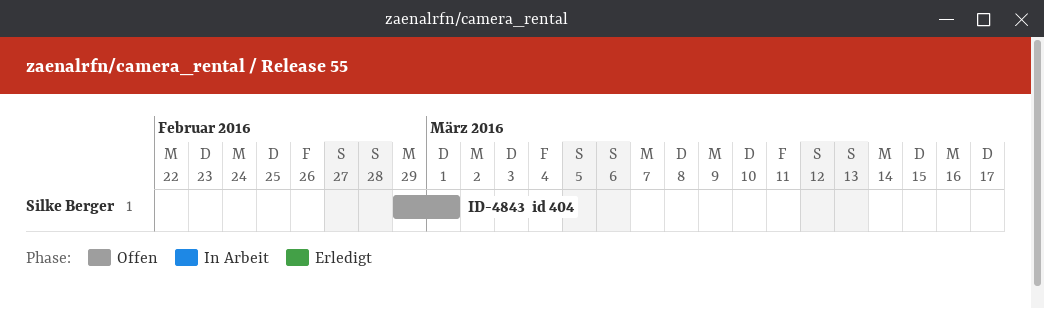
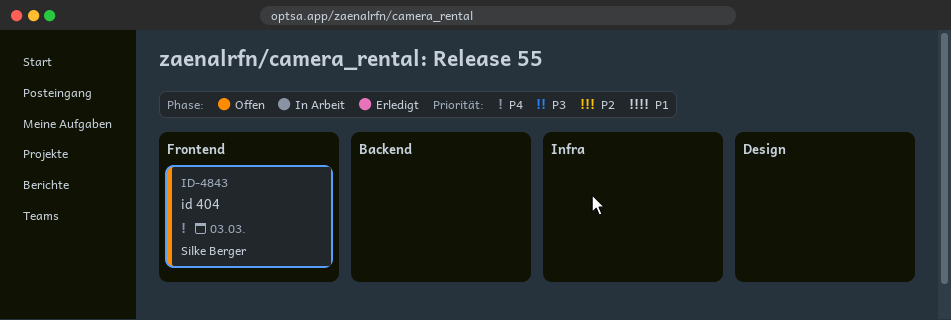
ID-4843, due: Mar 1 -> Mar 3

